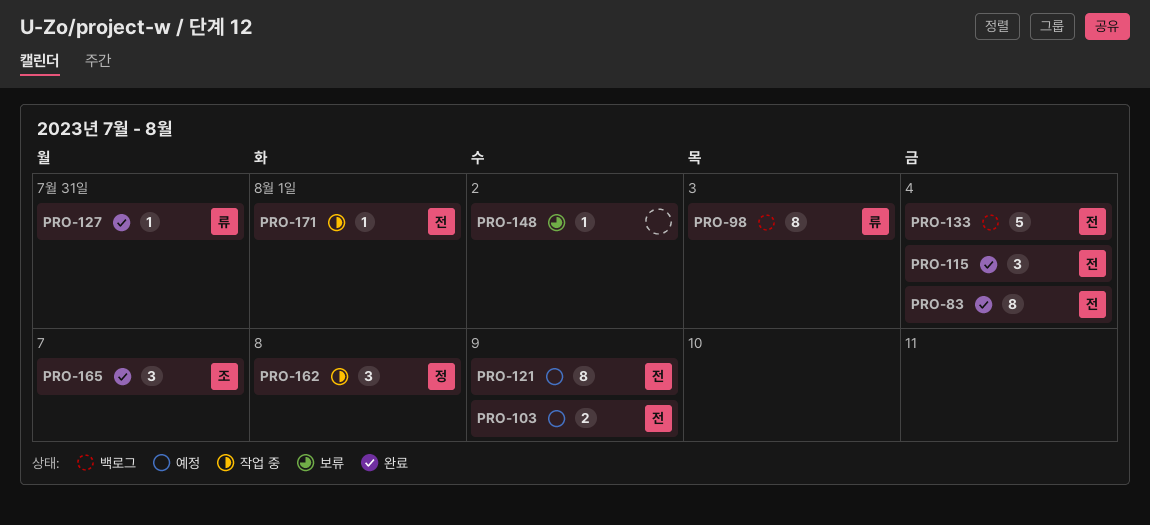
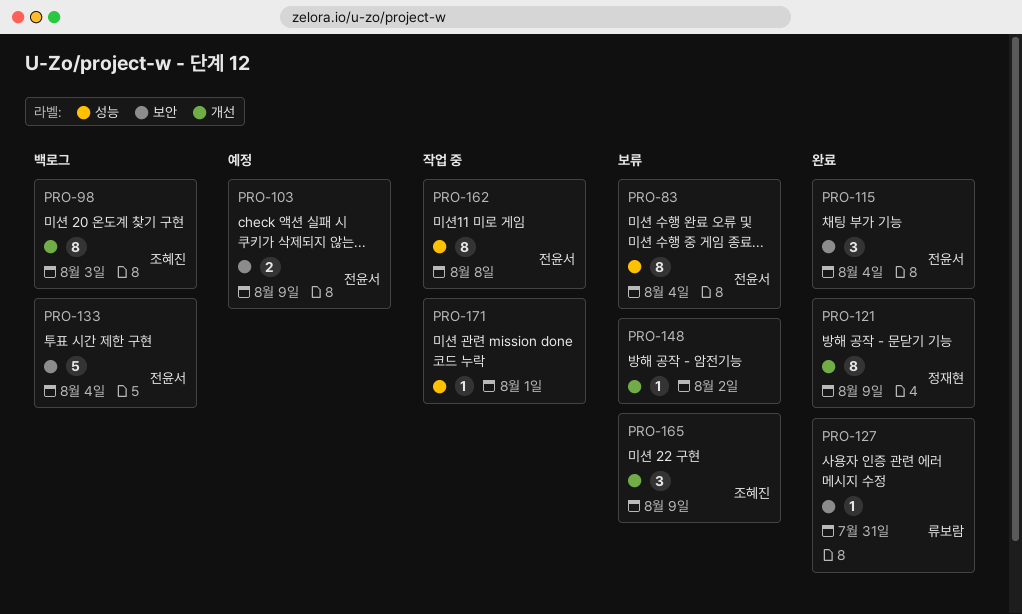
PRO-83, status: 완료 -> 보류
PRO-98, owner: 류보람 -> 조혜진
PRO-121, status: 예정 -> 완료
PRO-121, owner: 전윤서 -> 정재현
PRO-162, owner: 정재현 -> 전윤서
PRO-162, estimate: 3 -> 8
PRO-165, status: 완료 -> 보류
PRO-165, due: Aug 7 -> Aug 9
PRO-171, owner: 전윤서 -> none

